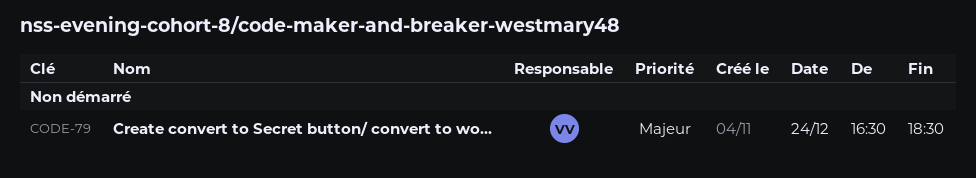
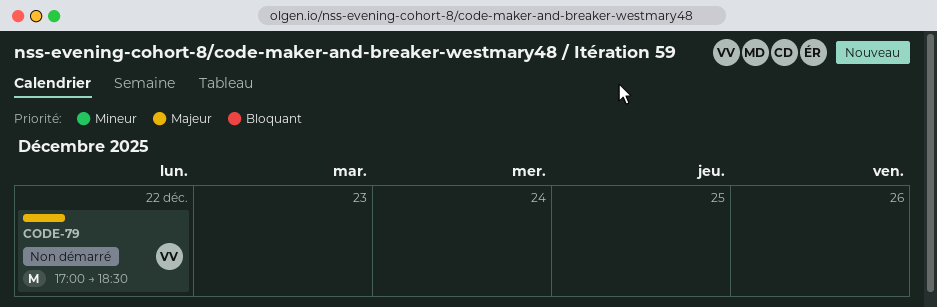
CODE-79, day: Dec 24 -> Dec 22
CODE-79, begins: 16:30 -> 17:00

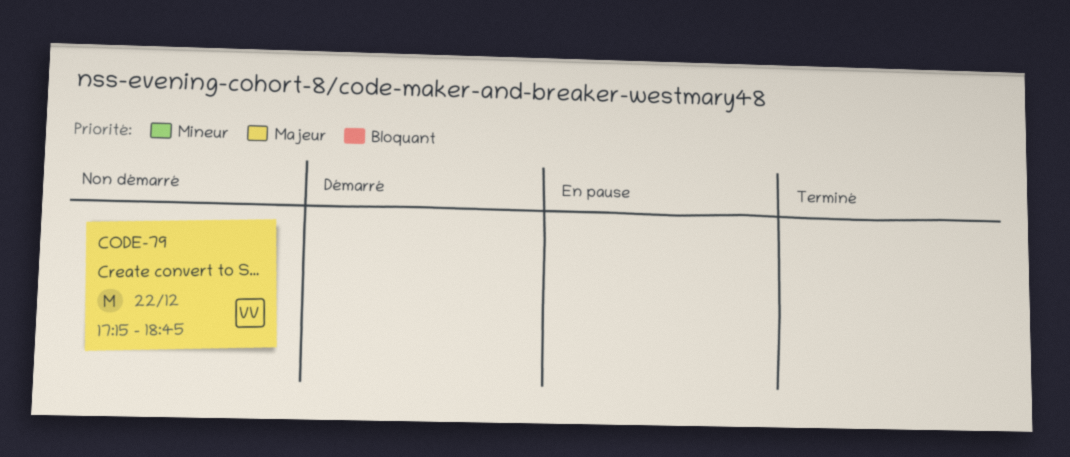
CODE-79, begins: 17:00 -> 17:15
CODE-79, ends: 18:30 -> 18:45

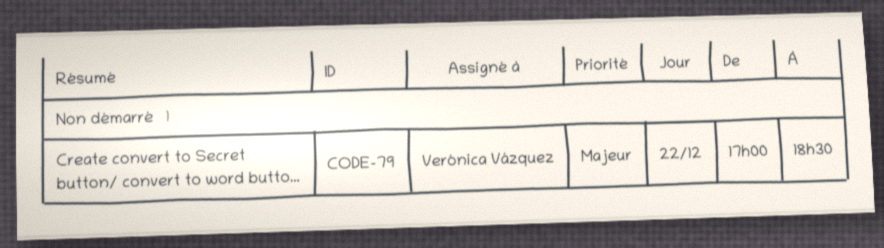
CODE-79, begins: 17:15 -> 17:00
CODE-79, ends: 18:45 -> 18:30

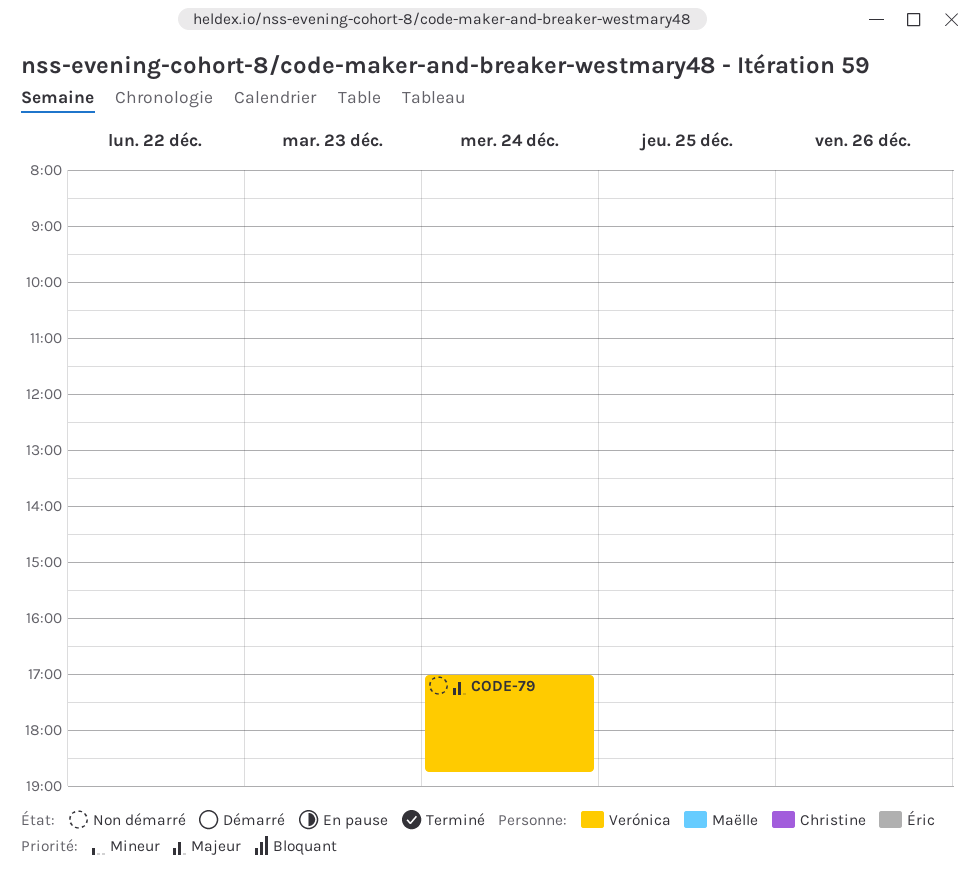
CODE-79, day: Dec 22 -> Dec 24
CODE-79, ends: 18:30 -> 18:45

